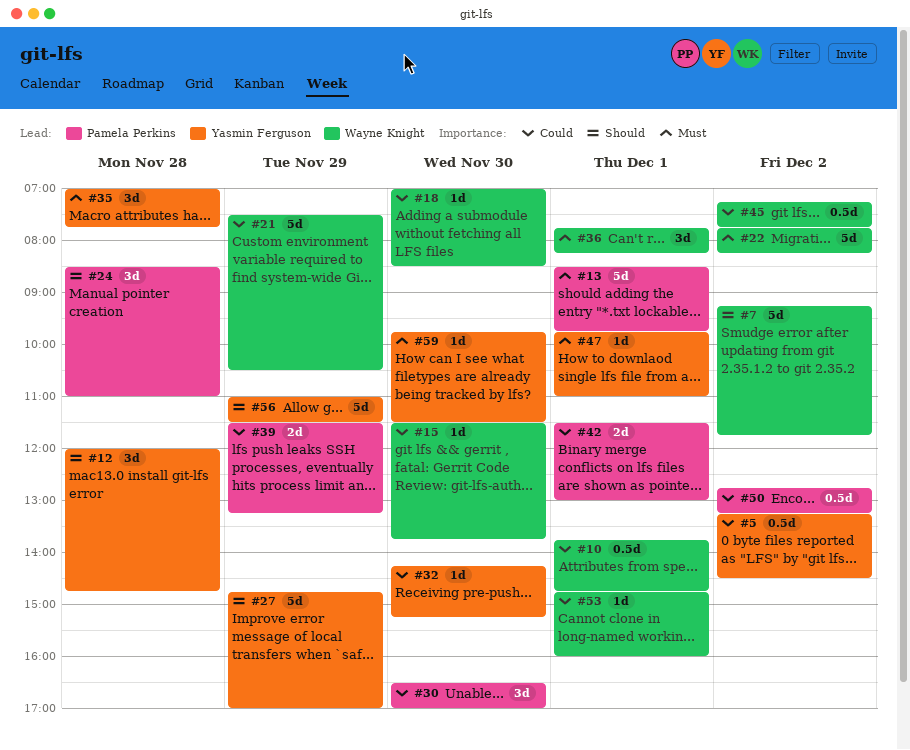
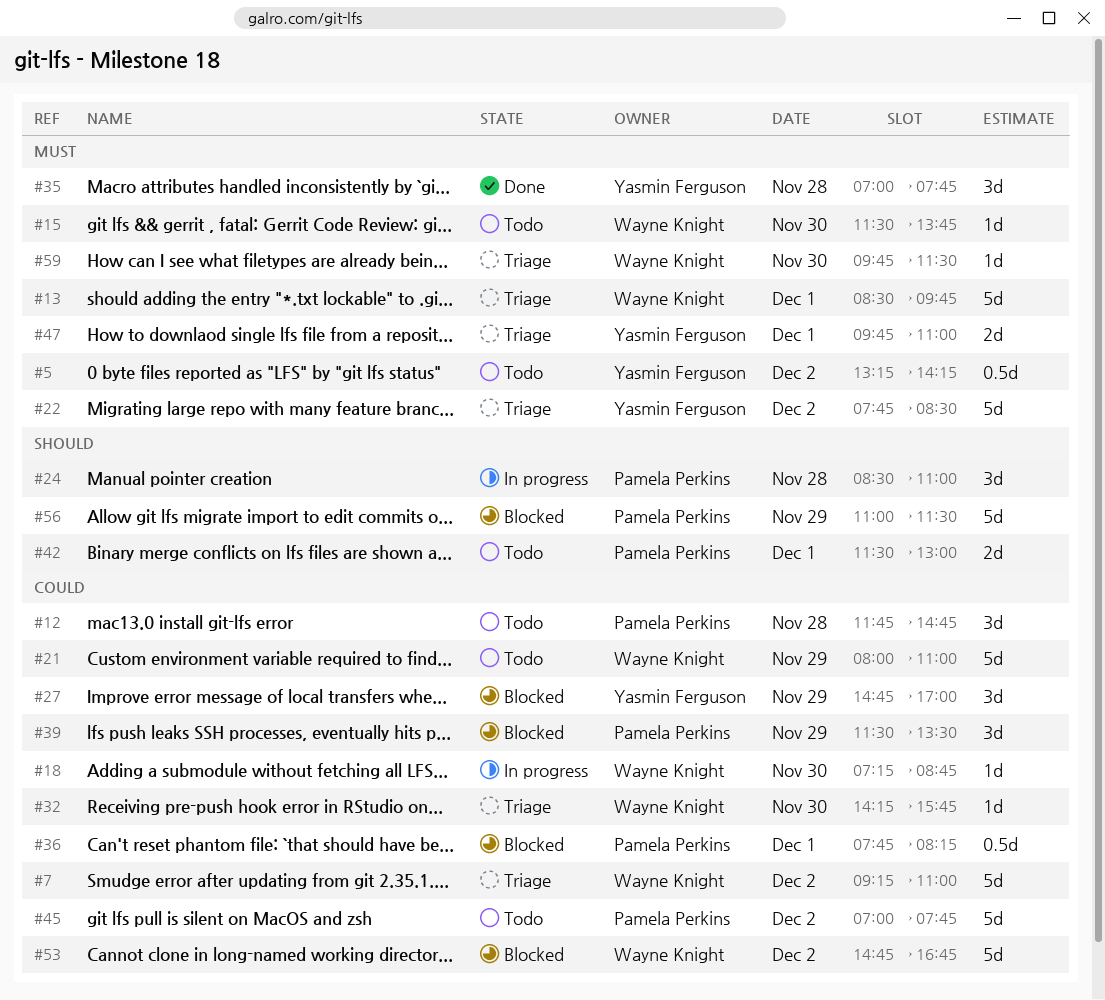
#5, priority: Could -> Must
#5, ends: 14:30 -> 14:15
#7, priority: Should -> Could
#7, ends: 11:45 -> 11:00
#10: present -> none
#12, owner: Yasmin Ferguson -> Pamela Perkins
#12, priority: Should -> Could
#12, begins: 12:00 -> 11:45
#13, owner: Pamela Perkins -> Wayne Knight
#15, priority: Could -> Must
#18, begins: 07:00 -> 07:15
#18, ends: 08:30 -> 08:45
#21, begins: 07:30 -> 08:00
#21, ends: 10:30 -> 11:00
#22, owner: Wayne Knight -> Yasmin Ferguson
#22, ends: 08:15 -> 08:30
#27, priority: Should -> Could
#27, estimate: 5d -> 3d
#30: present -> none
#32, owner: Yasmin Ferguson -> Wayne Knight
#32, ends: 15:15 -> 15:45
#36, owner: Wayne Knight -> Pamela Perkins
#36, priority: Must -> Could
#36, estimate: 3d -> 0.5d
#39, estimate: 2d -> 3d
#39, ends: 13:15 -> 13:30
#42, priority: Could -> Should
#45, owner: Wayne Knight -> Pamela Perkins
#45, estimate: 0.5d -> 5d
#45, begins: 07:15 -> 07:00
#47, estimate: 1d -> 2d
#50: present -> none
#53, estimate: 1d -> 5d
#53, day: Dec 1 -> Dec 2
#53, ends: 16:00 -> 16:45
#56, owner: Yasmin Ferguson -> Pamela Perkins
#59, owner: Yasmin Ferguson -> Wayne Knight

